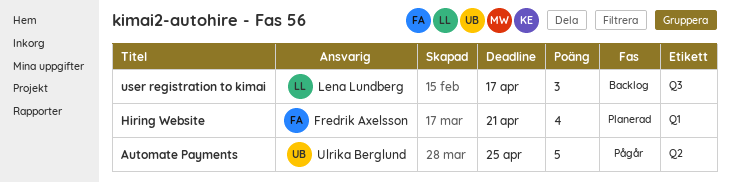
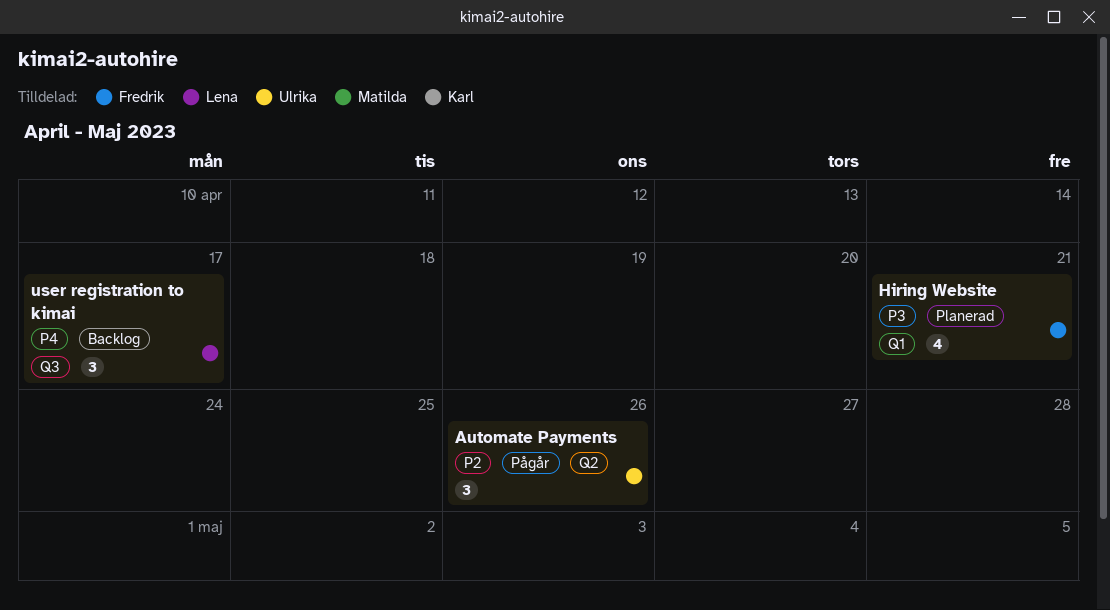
Automate Payments, estimate: 5 -> 3
Automate Payments, due: Apr 25 -> Apr 26

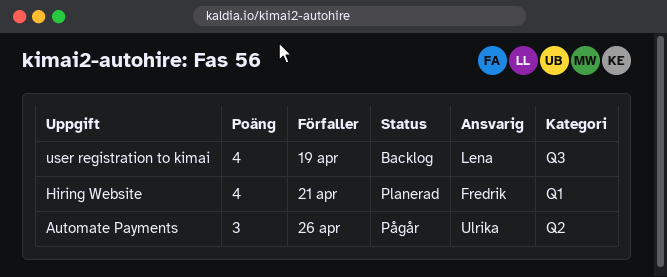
user registration to kimai, estimate: 3 -> 4
user registration to kimai, due: Apr 17 -> Apr 19

